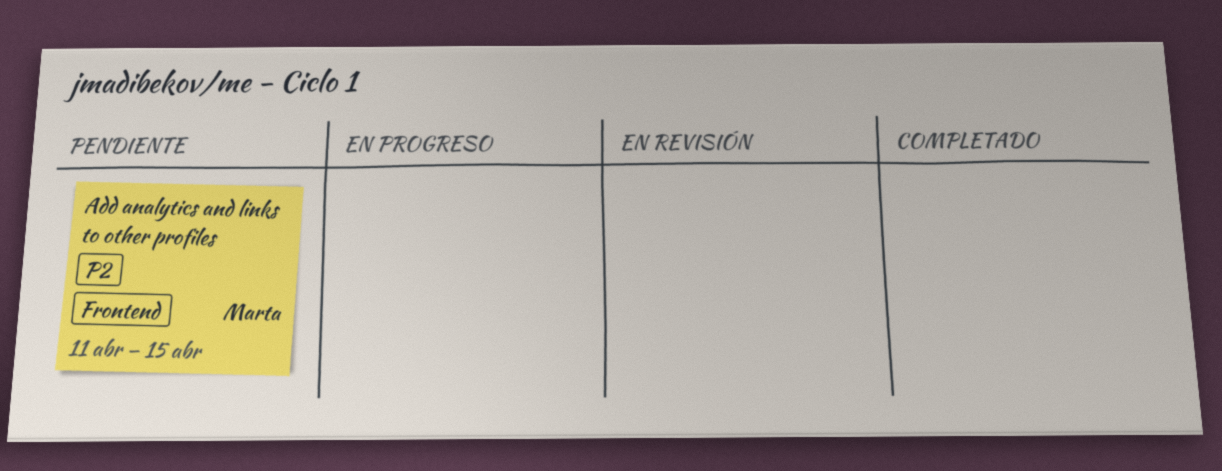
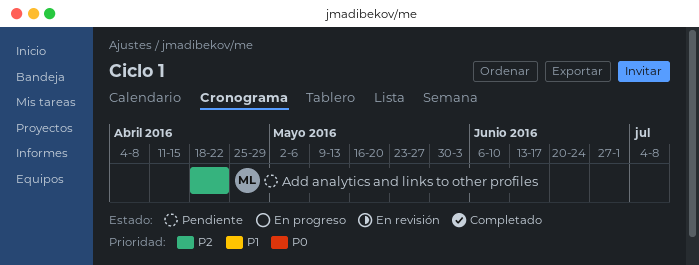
Add analytics and links to other profiles, start: Apr 11 -> Apr 18
Add analytics and links to other profiles, due: Apr 15 -> Apr 22

